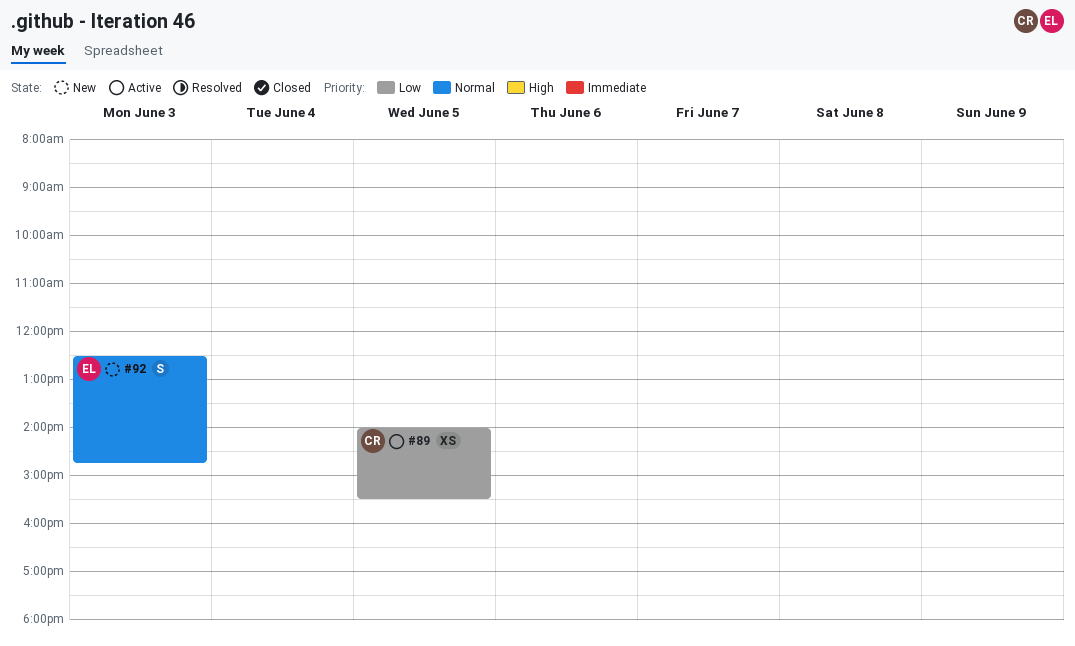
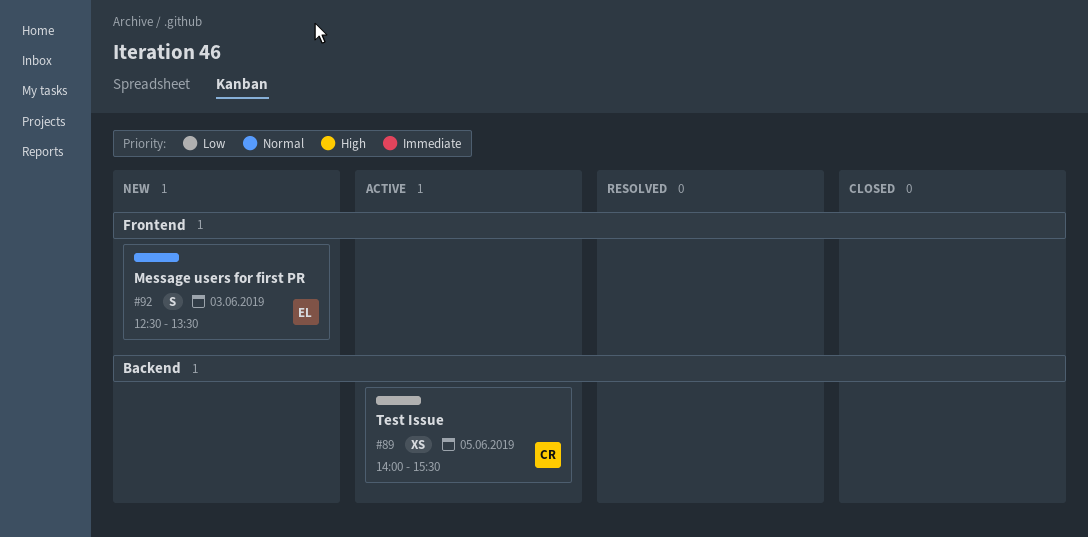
#92, ends: 14:45 -> 13:30

